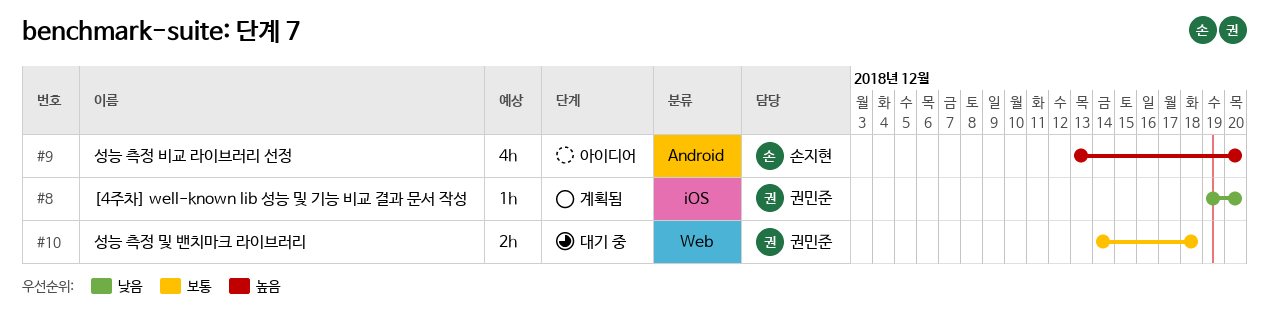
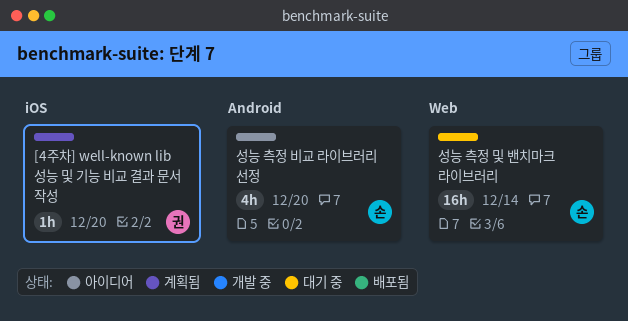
성능 측정 및 밴치마크 라이브러리, owner: 권민준 -> 손지현
성능 측정 및 밴치마크 라이브러리, estimate: 2h -> 16h
성능 측정 및 밴치마크 라이브러리, due: Dec 18 -> Dec 14

